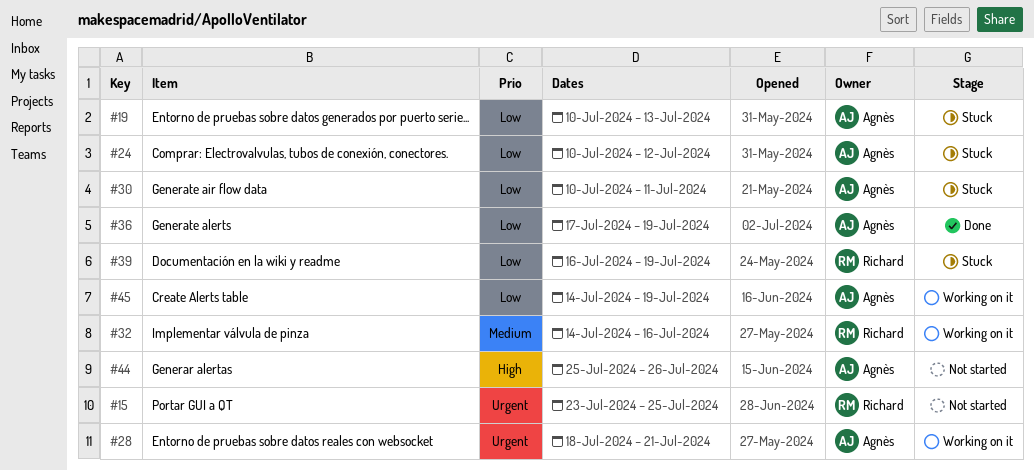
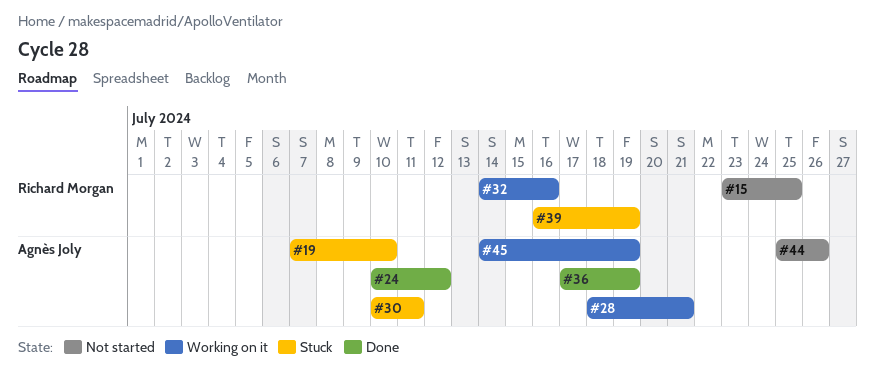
#19, start: Jul 10 -> Jul 7
#19, due: Jul 13 -> Jul 10
#24, status: Stuck -> Done

